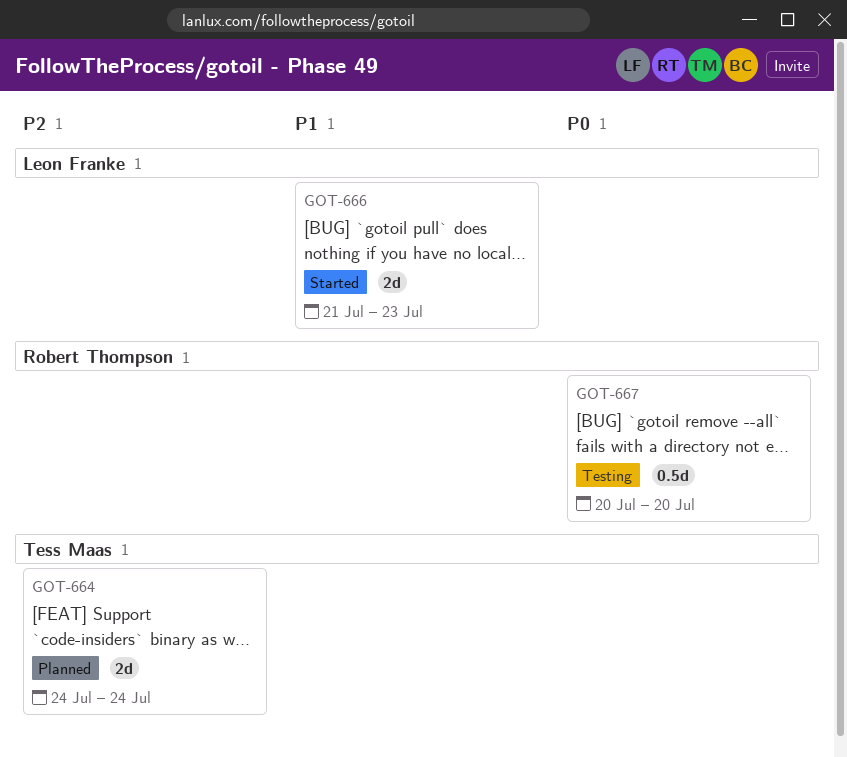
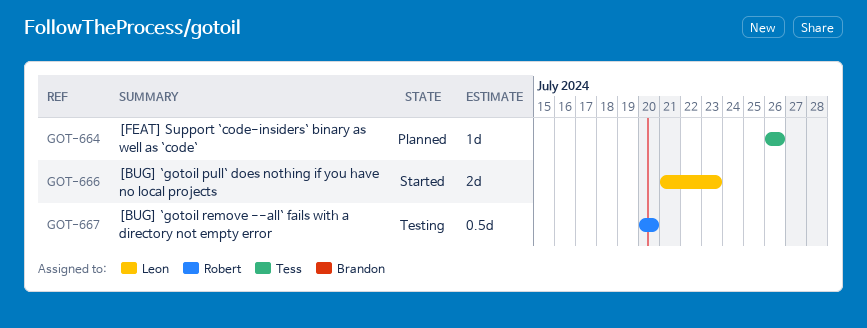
GOT-664, estimate: 2d -> 1d
GOT-664, start: Jul 24 -> Jul 26
GOT-664, due: Jul 24 -> Jul 26

